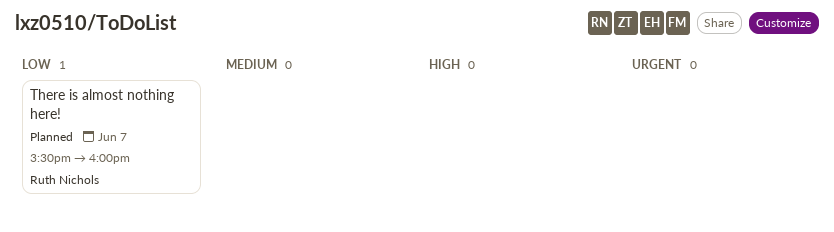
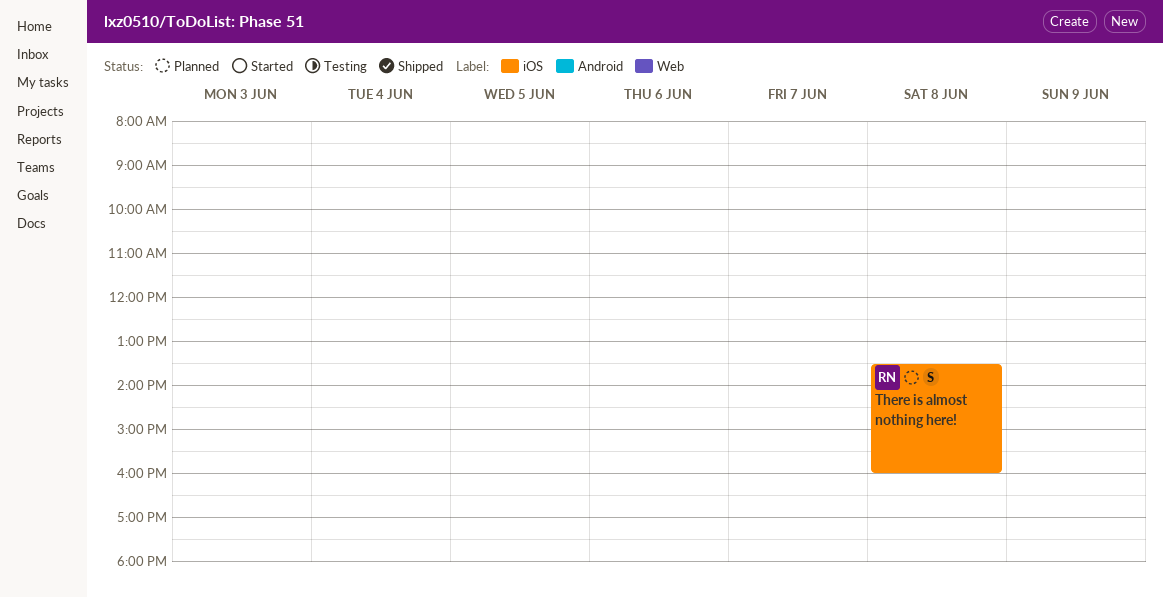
There is almost nothing here!, day: Jun 7 -> Jun 8
There is almost nothing here!, begins: 15:30 -> 13:30

